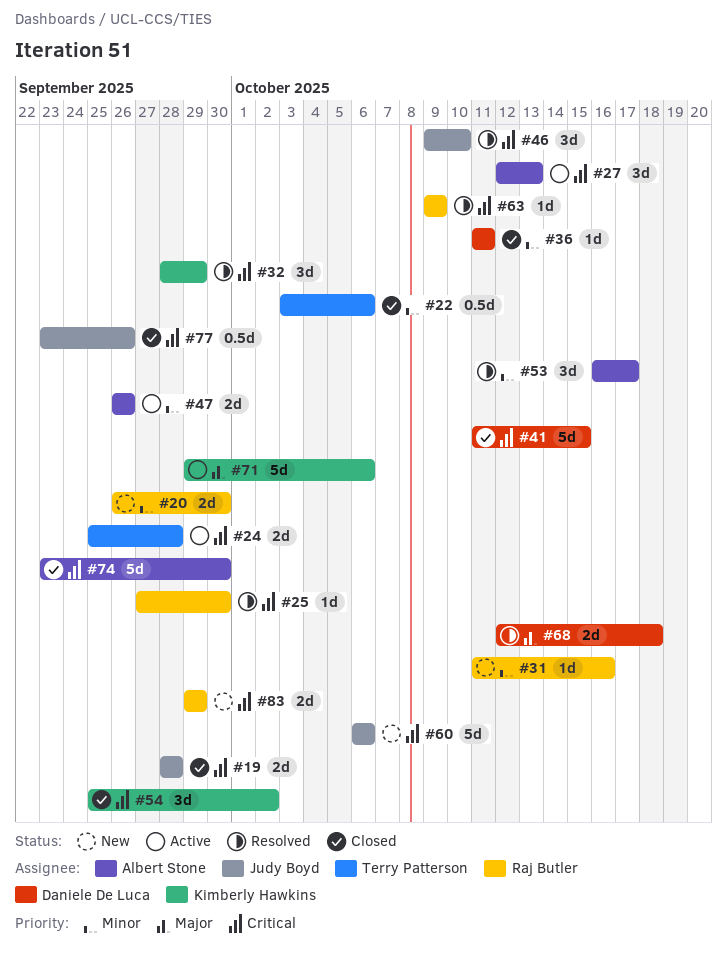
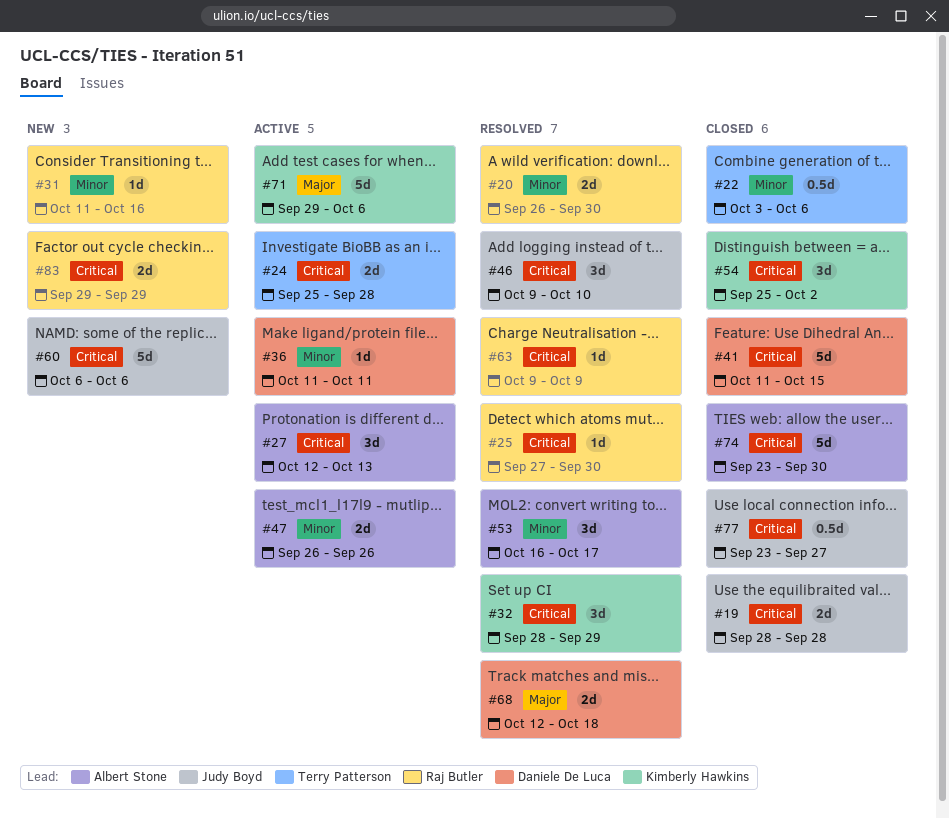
#20, status: New -> Resolved
#36, status: Closed -> Active
#77, due: Sep 26 -> Sep 27

